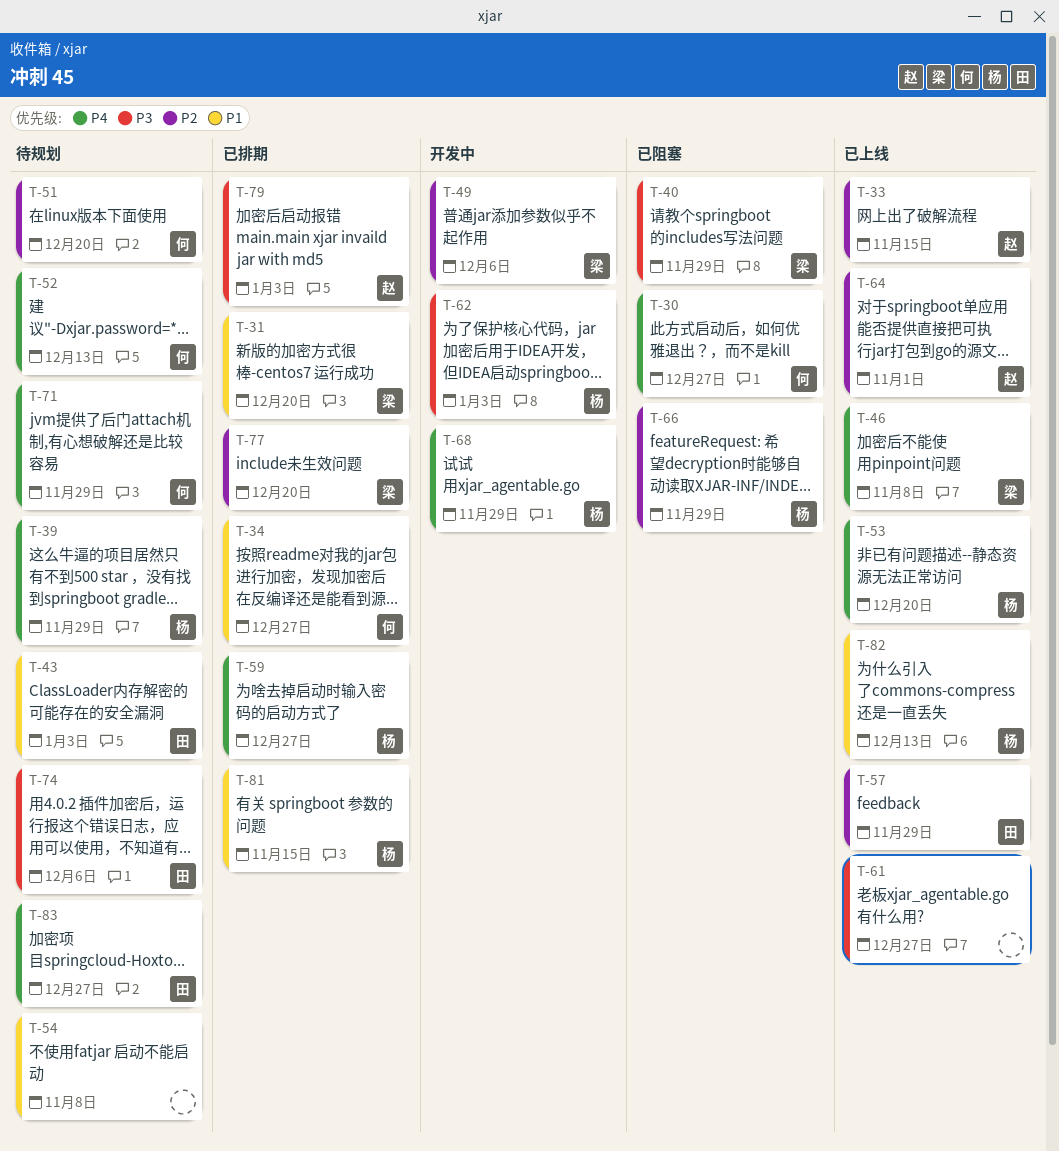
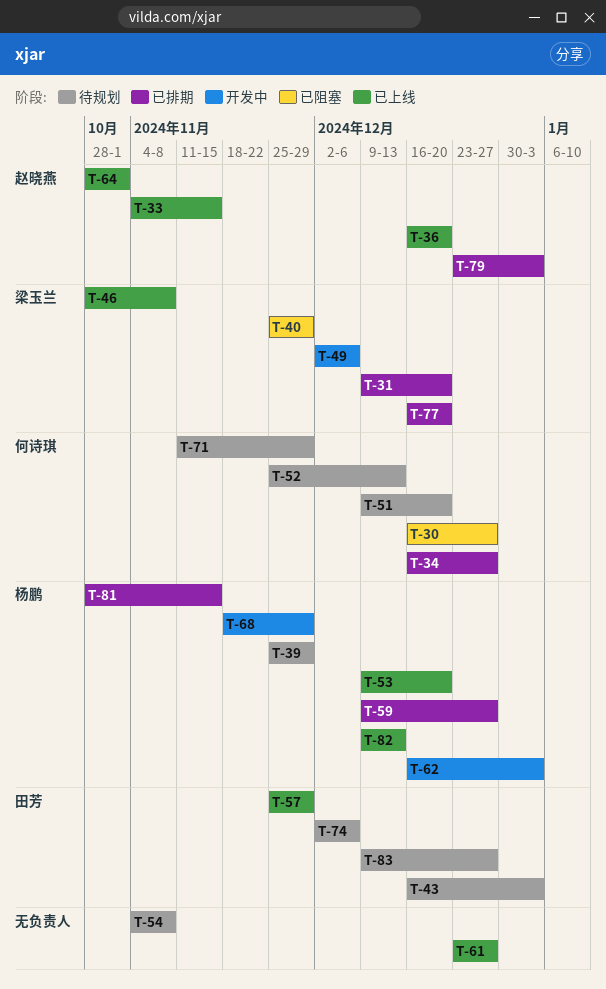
T-36: none -> present
T-66: present -> none

